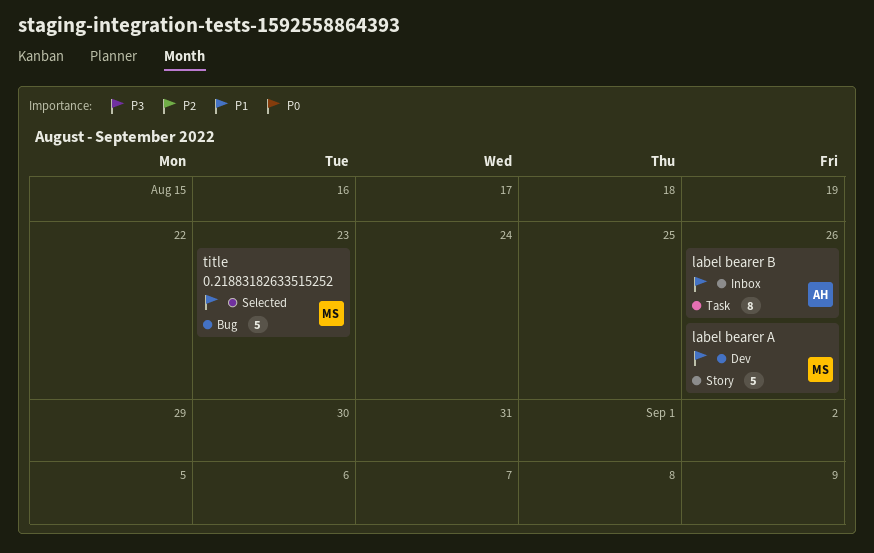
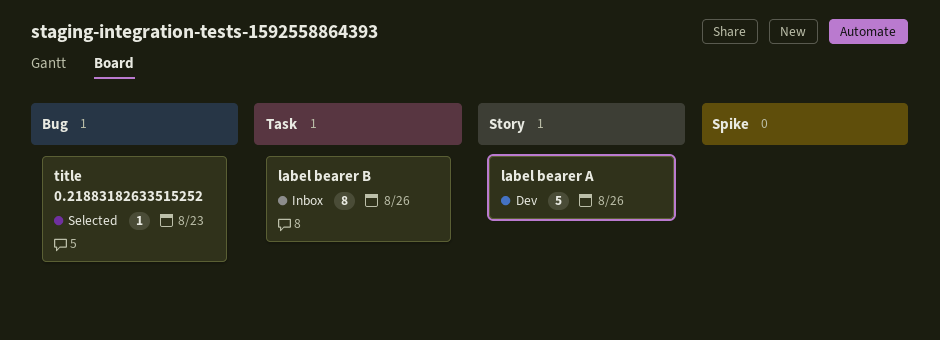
title 0.21883182633515252, estimate: 5 -> 1

